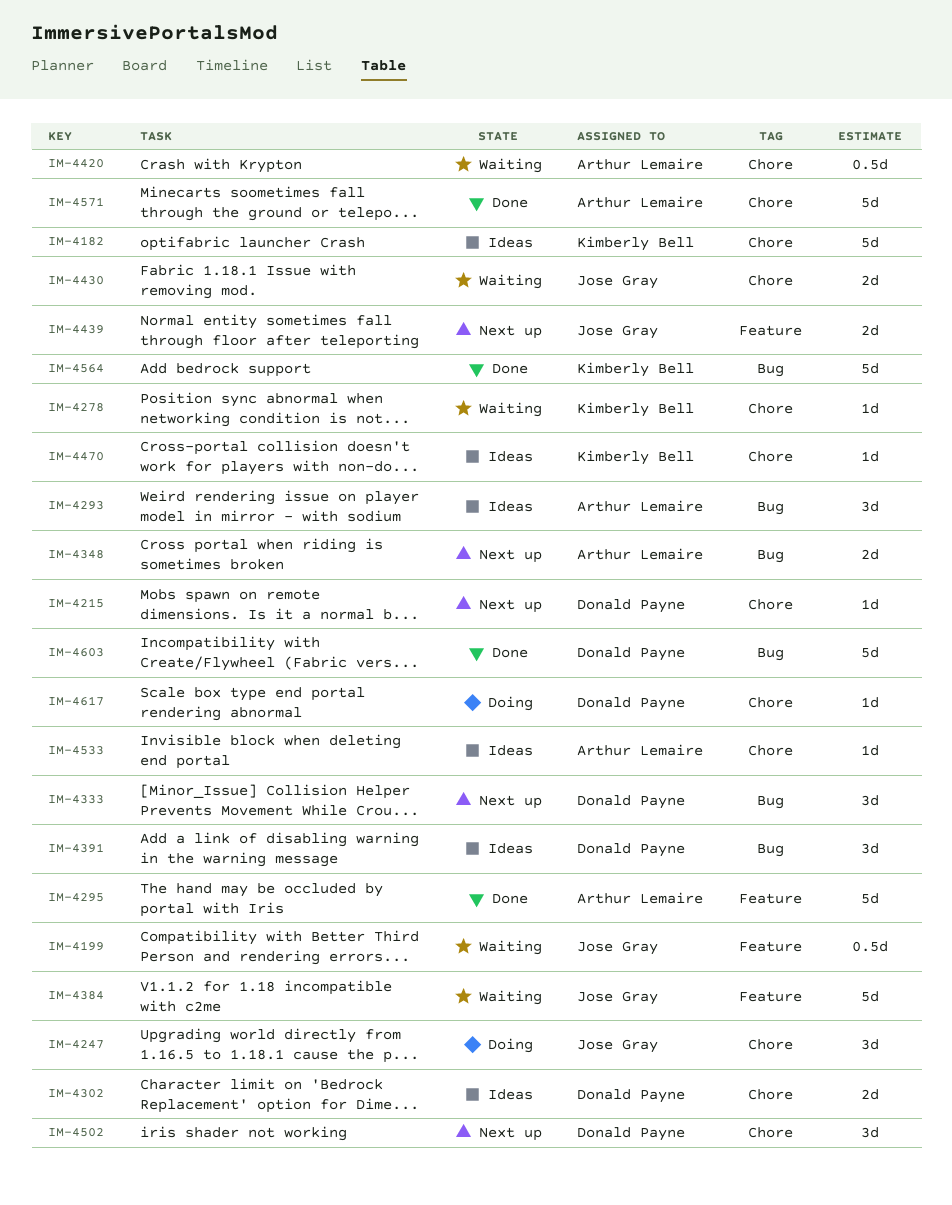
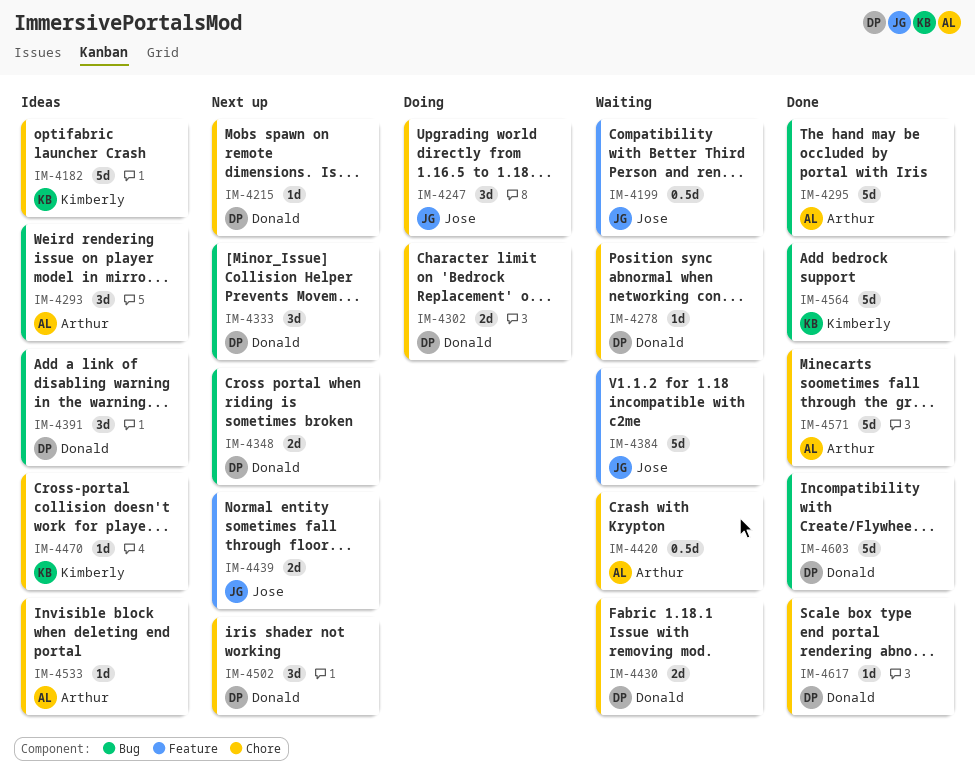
IM-4278, owner: Kimberly Bell -> Donald Payne
IM-4295, label: Feature -> Bug
IM-4302, status: Ideas -> Doing
IM-4348, owner: Arthur Lemaire -> Donald Payne
IM-4430, owner: Jose Gray -> Donald Payne
IM-4617, status: Doing -> Done

